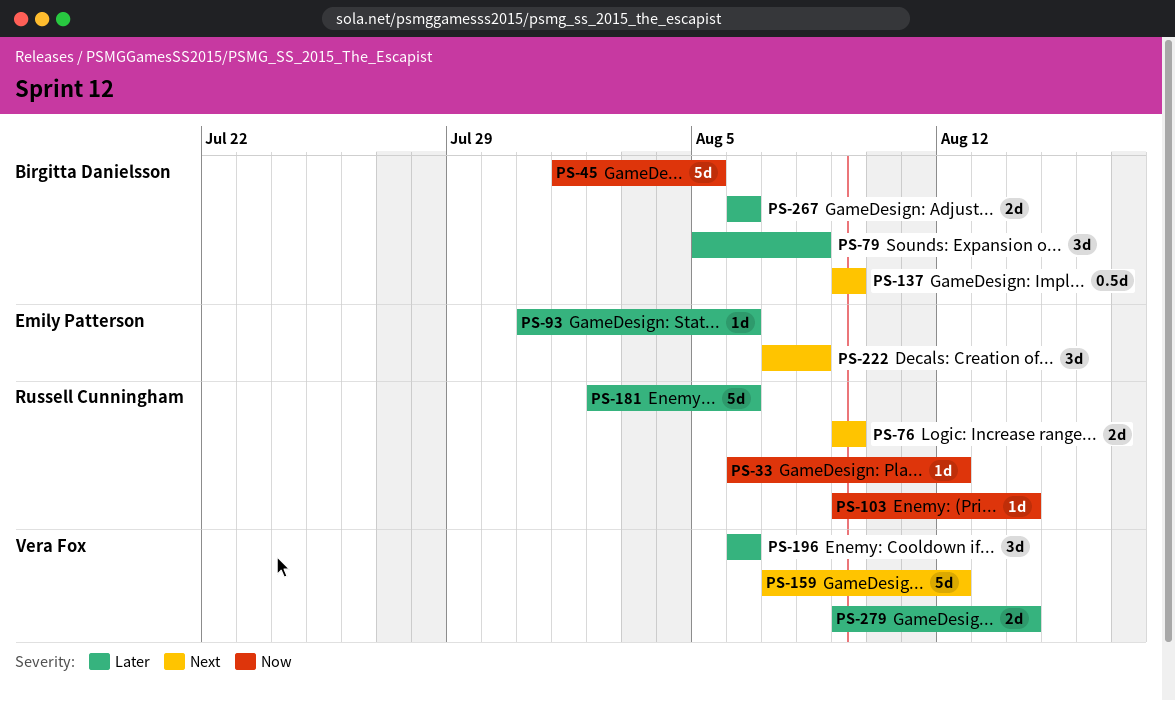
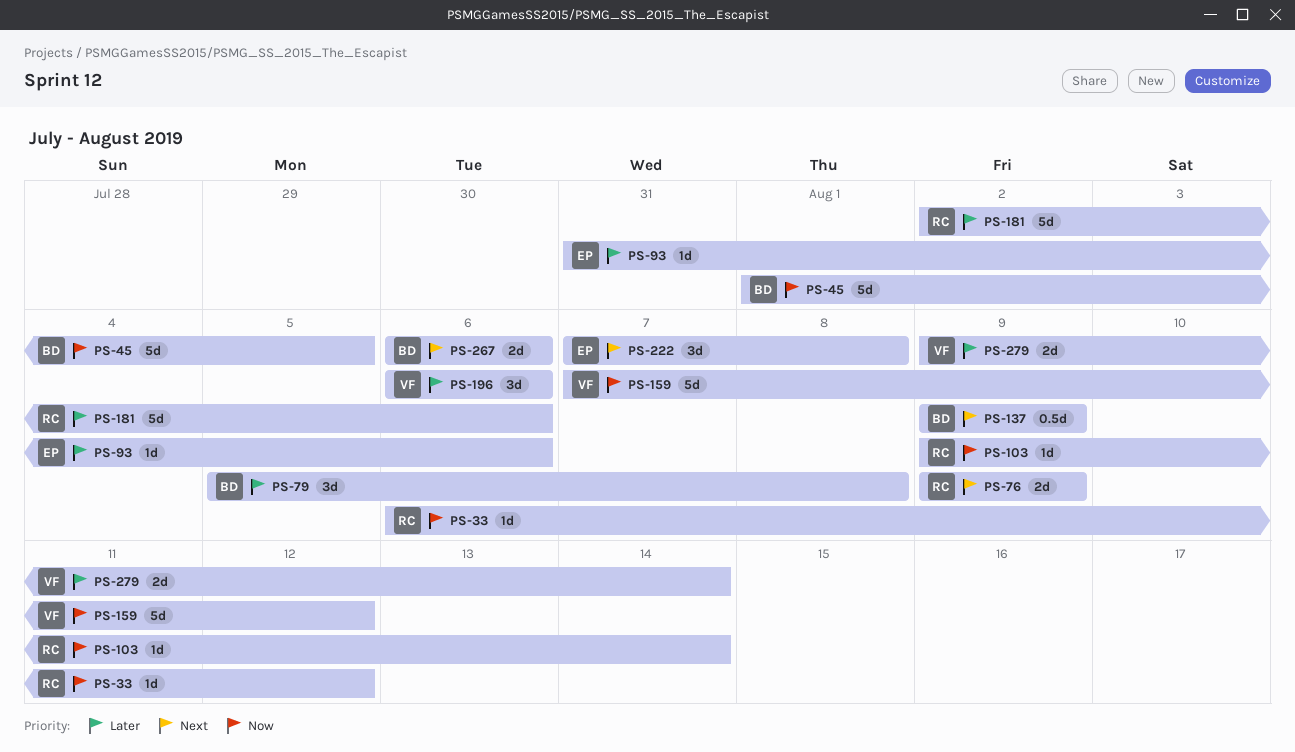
PS-159, priority: Next -> Now
PS-267, priority: Later -> Next

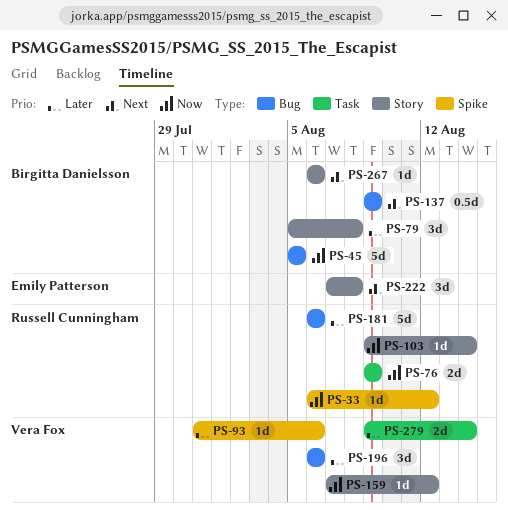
PS-45, start: Aug 1 -> Aug 5
PS-76, priority: Next -> Now
PS-93, owner: Emily Patterson -> Vera Fox
PS-159, estimate: 5d -> 1d
PS-181, start: Aug 2 -> Aug 6
PS-267, estimate: 2d -> 1d

